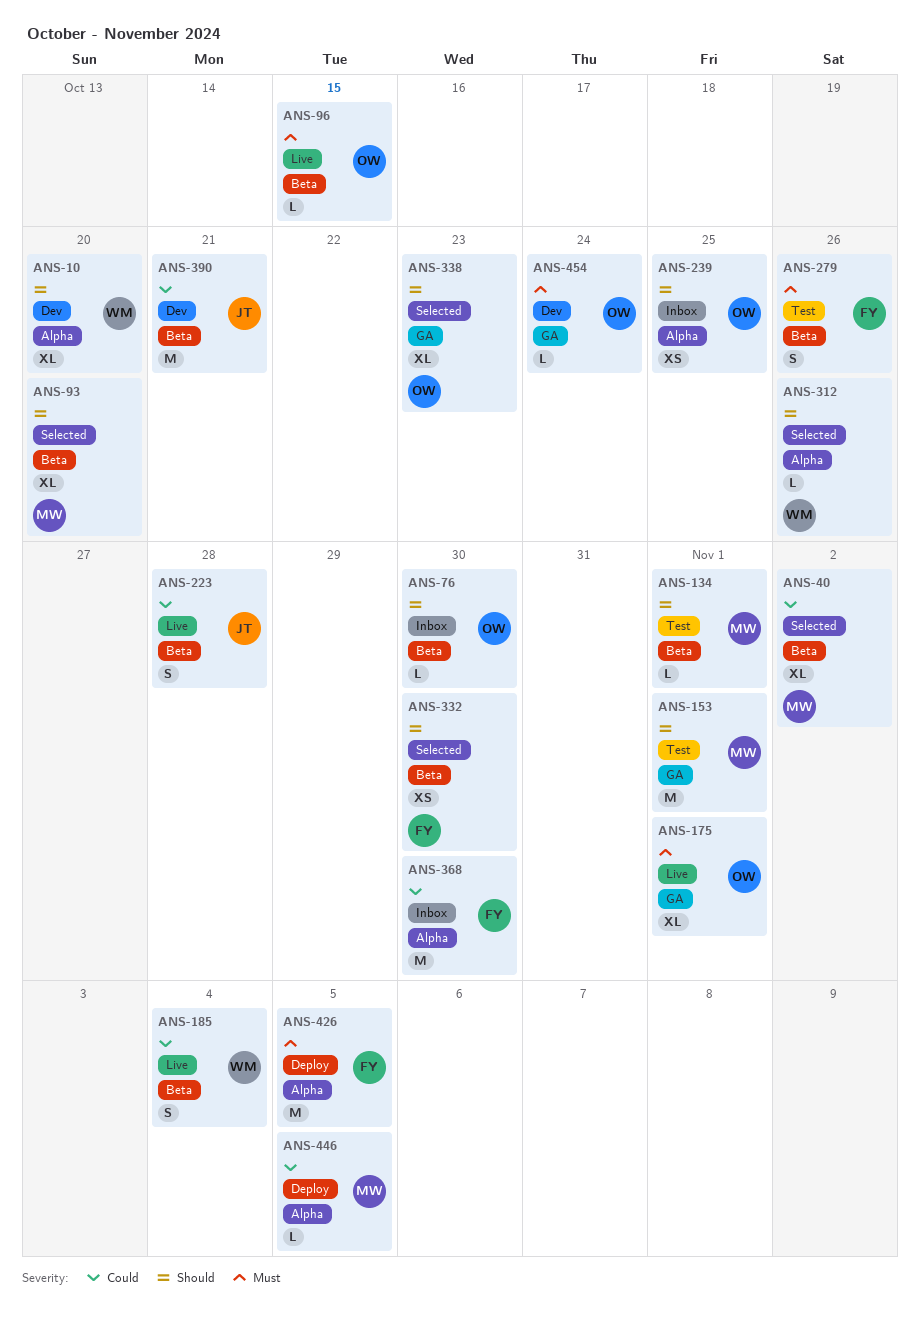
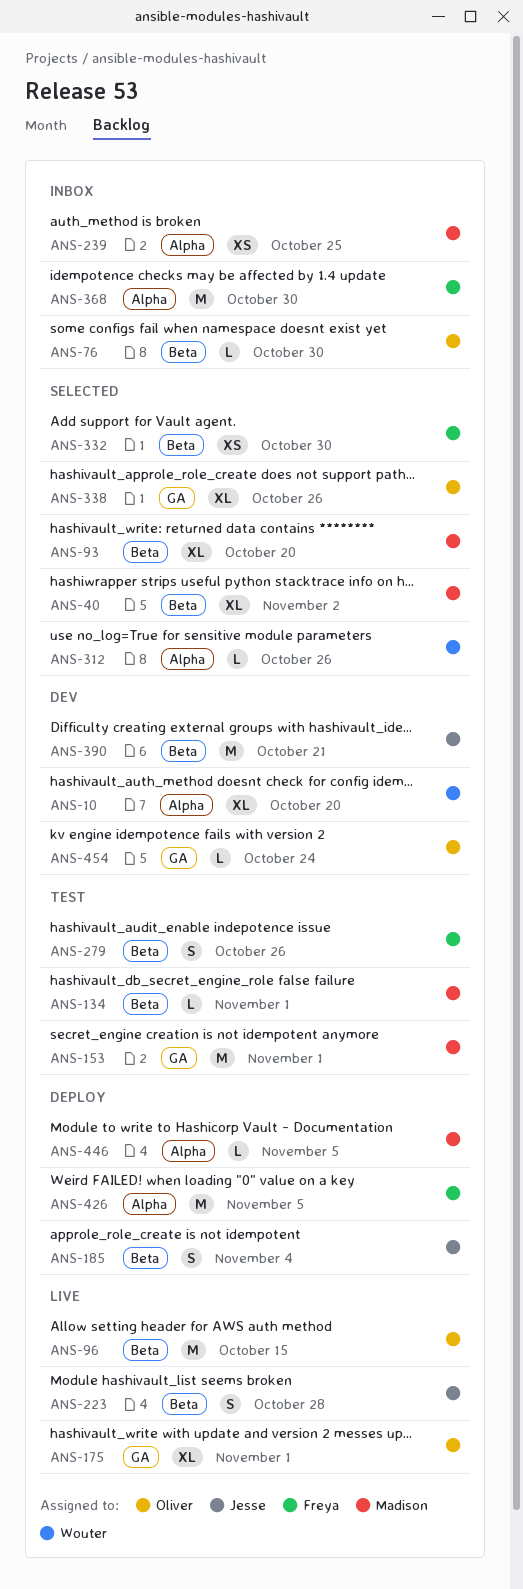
ANS-96, estimate: L -> M
ANS-185, status: Live -> Deploy
ANS-185, owner: Wouter -> Jesse
ANS-239, owner: Oliver -> Madison
ANS-338, due: Oct 23 -> Oct 26

